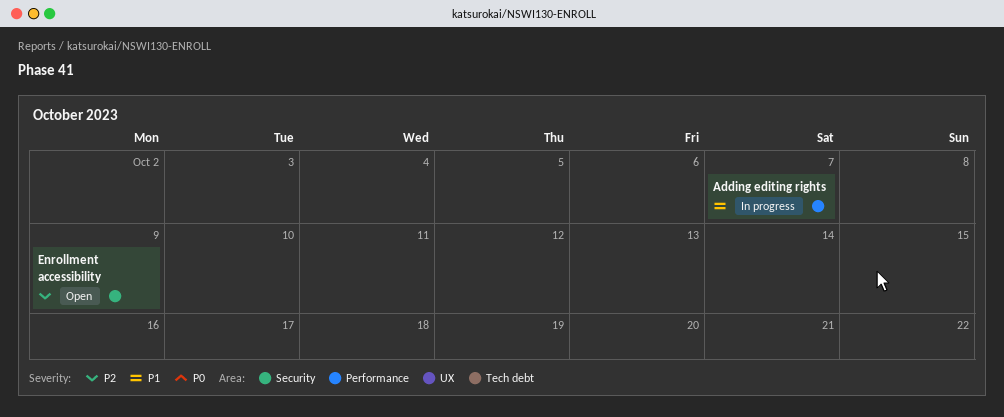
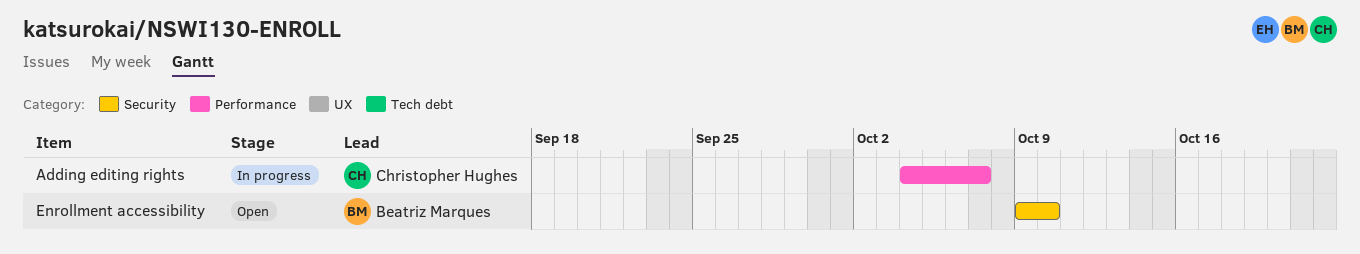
Enrollment accessibility, due: Oct 9 -> Oct 10

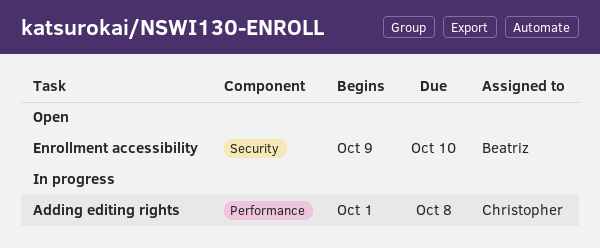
Adding editing rights, start: Oct 4 -> Oct 1
Adding editing rights, due: Oct 7 -> Oct 8

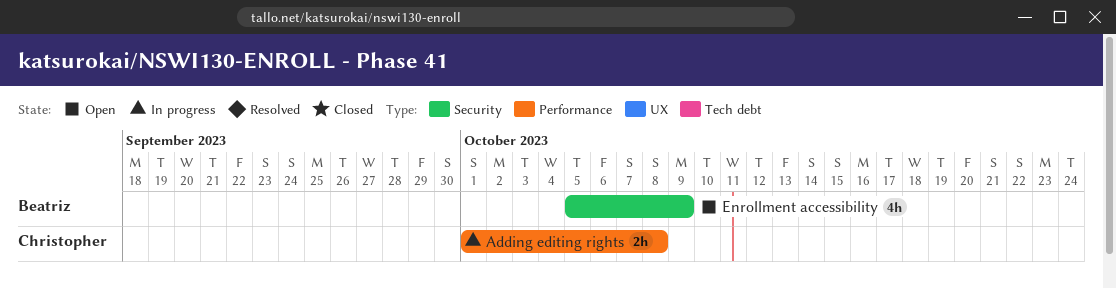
Enrollment accessibility, start: Oct 9 -> Oct 5
Enrollment accessibility, due: Oct 10 -> Oct 9

